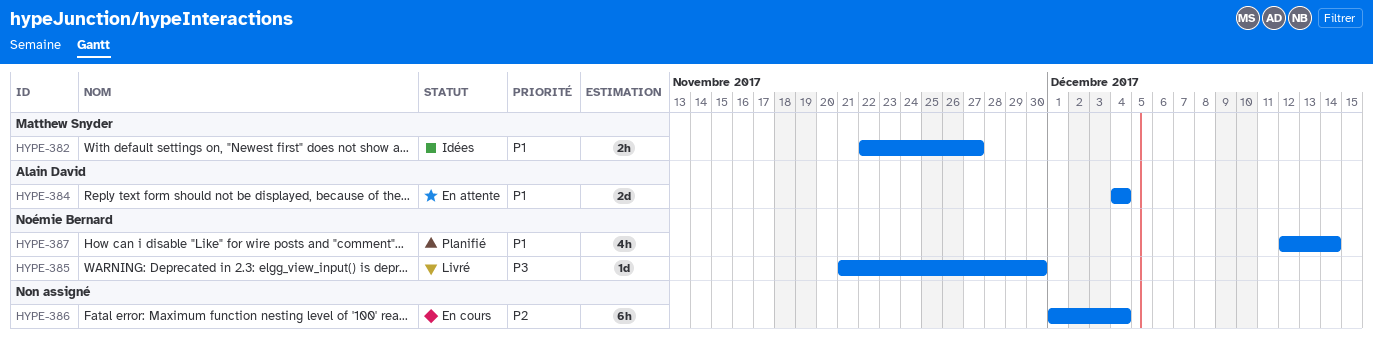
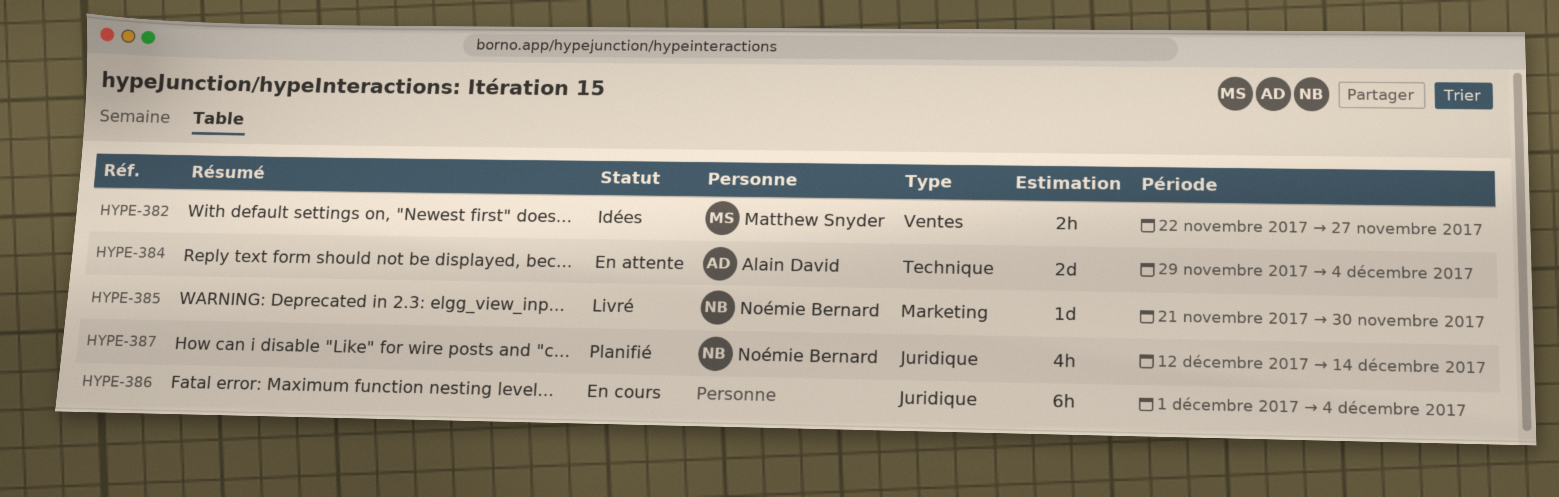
HYPE-384, start: Dec 4 -> Nov 29

